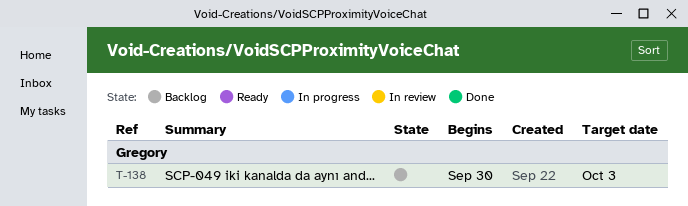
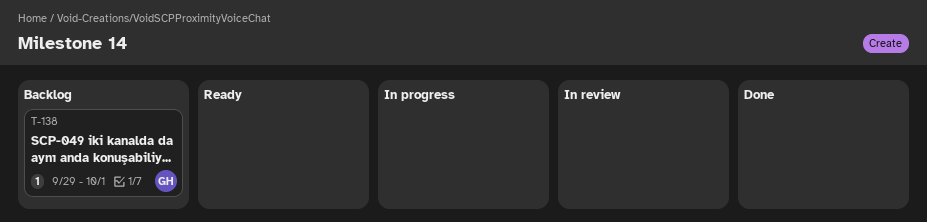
T-138, start: Sep 30 -> Sep 29
T-138, due: Oct 3 -> Oct 1

